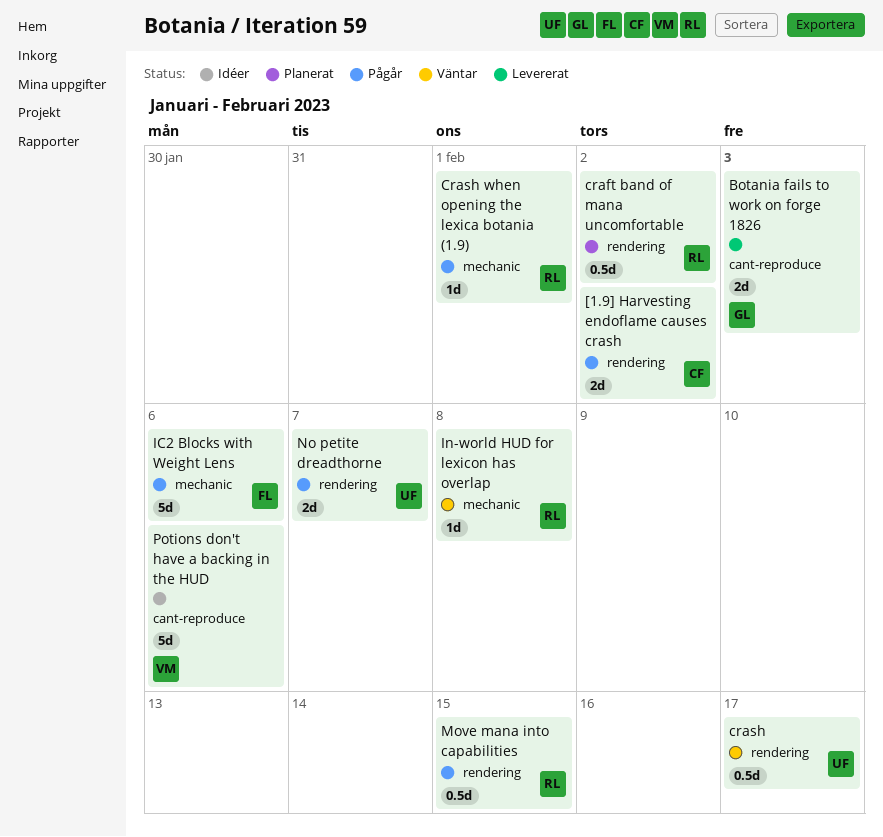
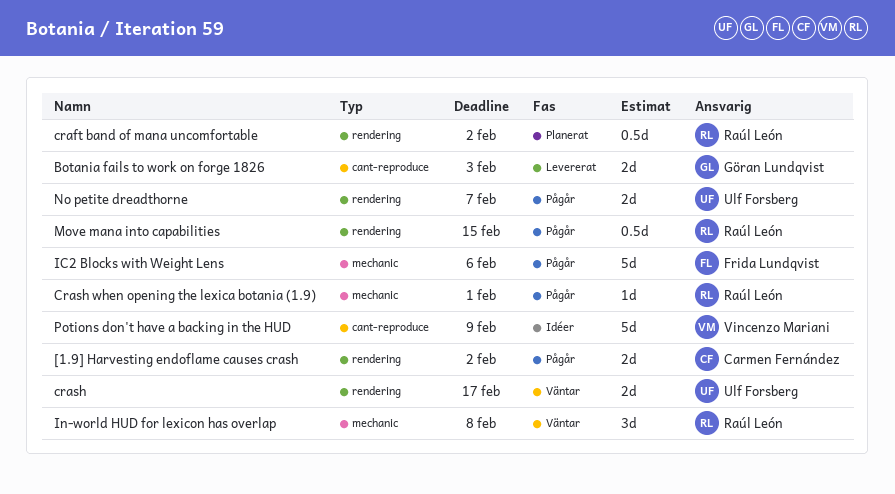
crash, estimate: 0.5d -> 2d
In-world HUD for lexicon has overlap, estimate: 1d -> 3d
Potions don't have a backing in the HUD, due: Feb 6 -> Feb 9

